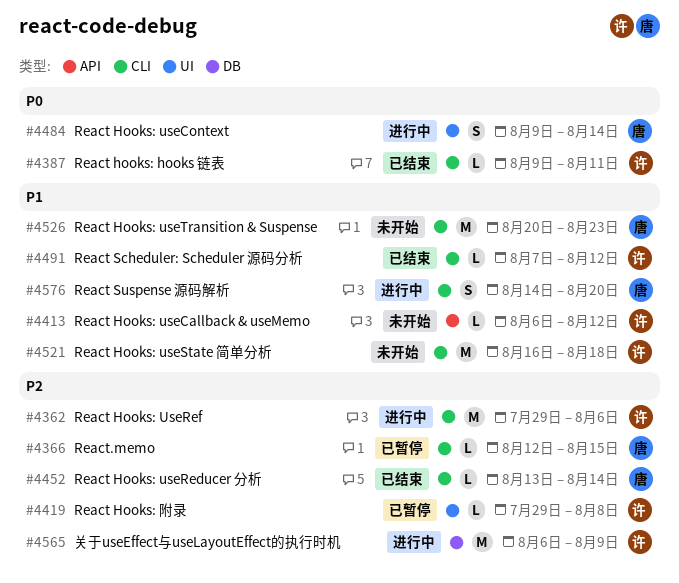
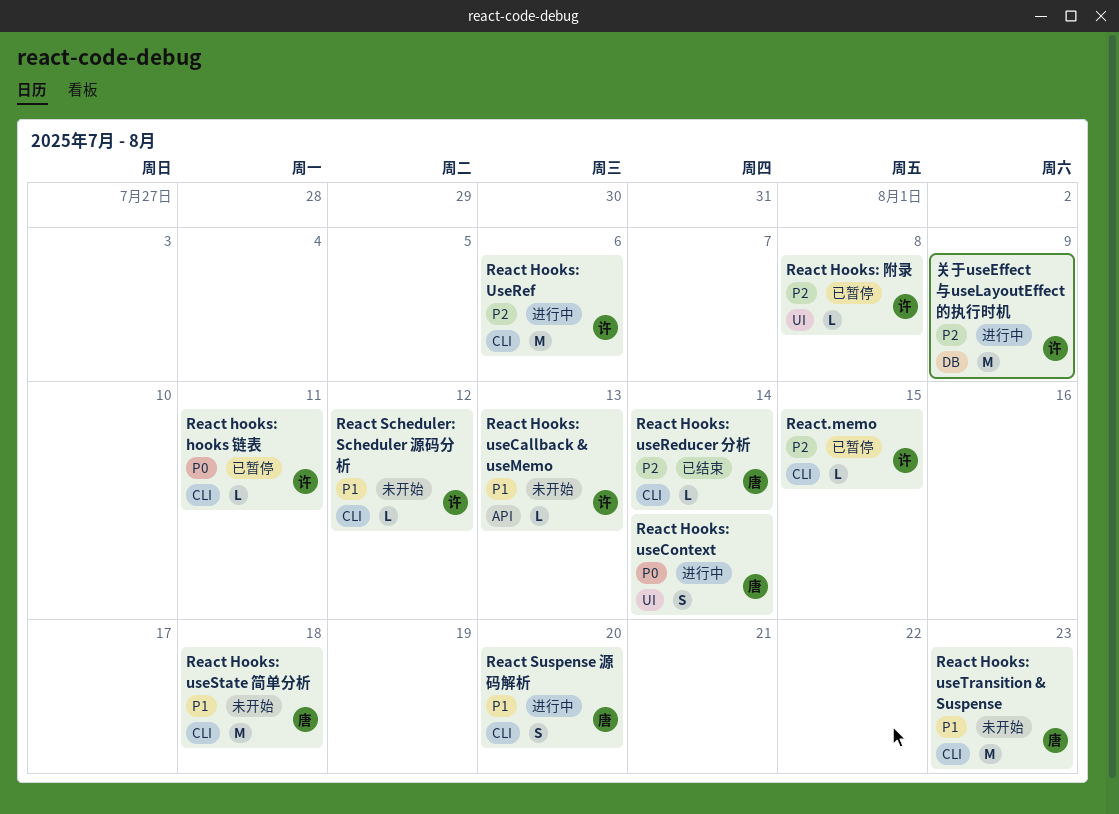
React hooks: hooks 链表, status: 已结束 -> 已暂停
React Hooks: useCallback & useMemo, due: Aug 12 -> Aug 13
React Hooks: useState 简单分析, owner: 许 -> 唐
React Scheduler: Scheduler 源码分析, status: 已结束 -> 未开始
React.memo, owner: 唐 -> 许

